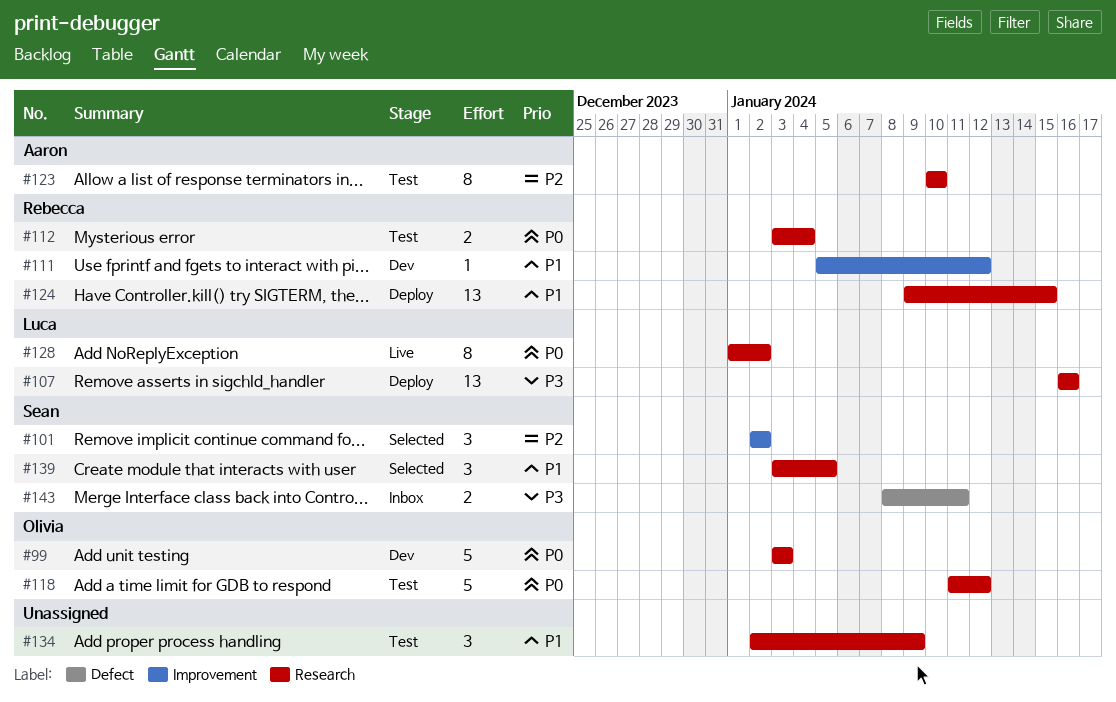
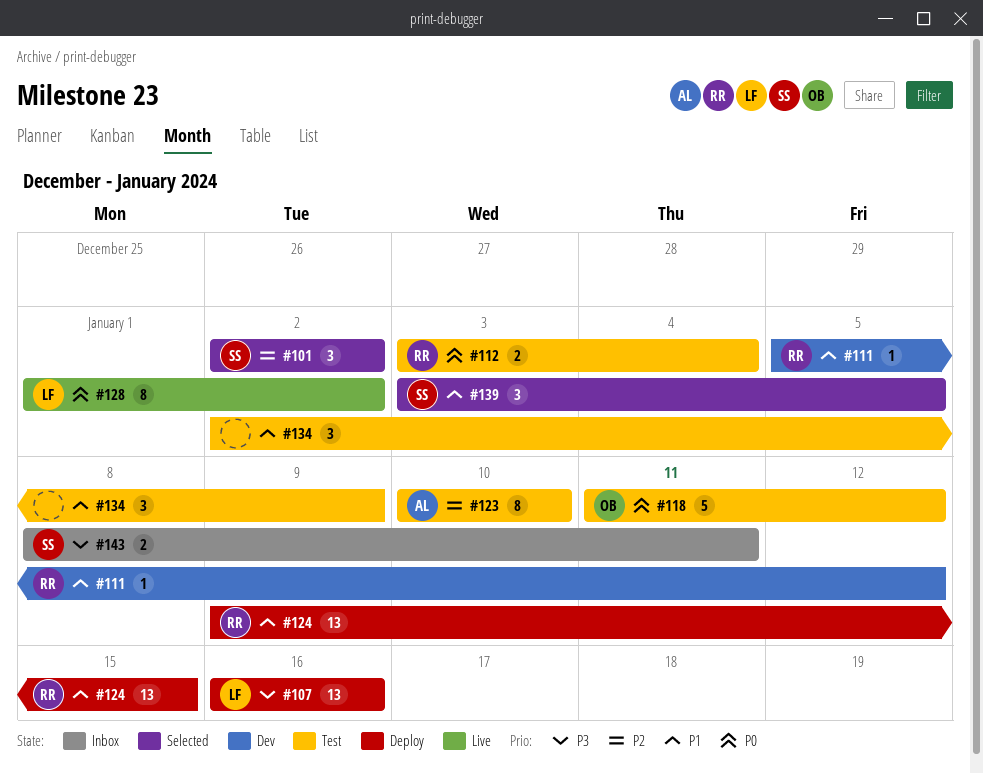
#99: present -> none

